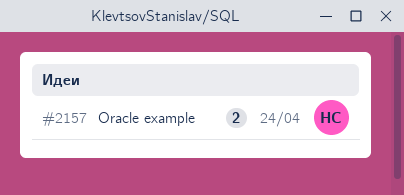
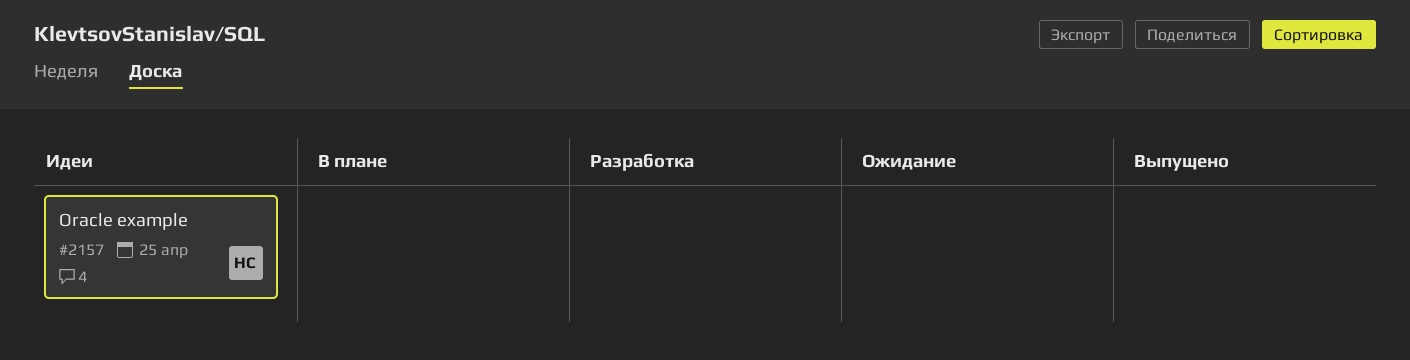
#2157, due: Apr 24 -> Apr 25

